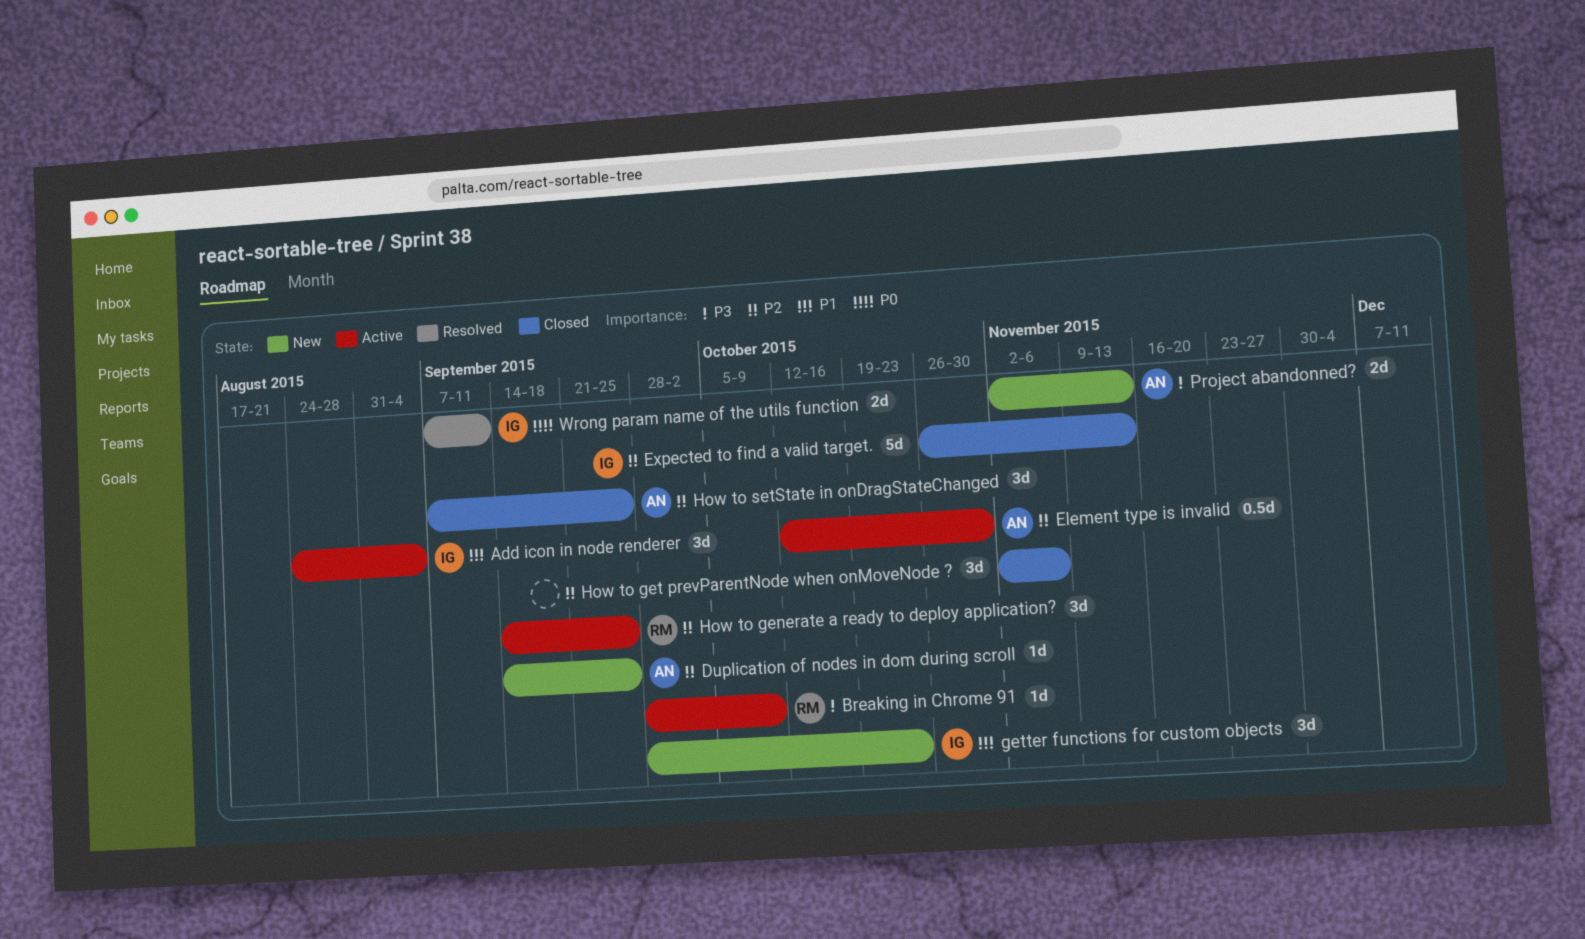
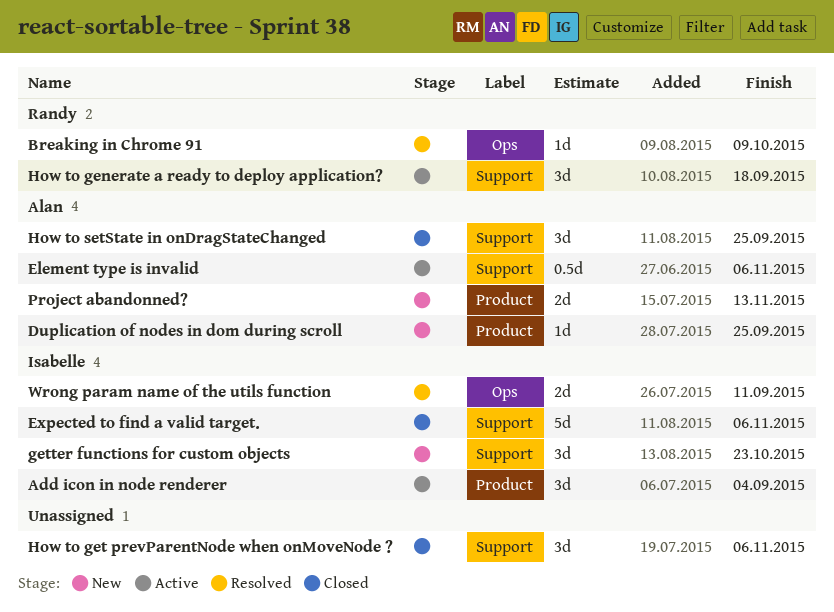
Breaking in Chrome 91, status: Active -> Resolved
Element type is invalid, due: Oct 30 -> Nov 6
Expected to find a valid target., due: Nov 13 -> Nov 6
How to generate a ready to deploy application?, due: Sep 25 -> Sep 18

